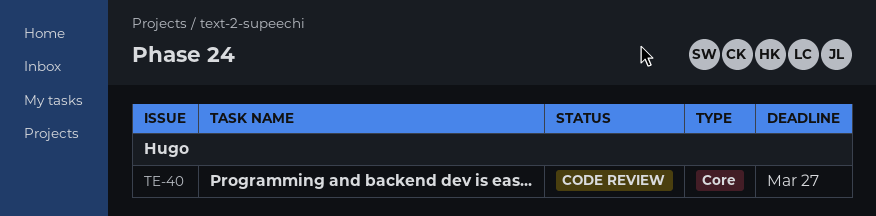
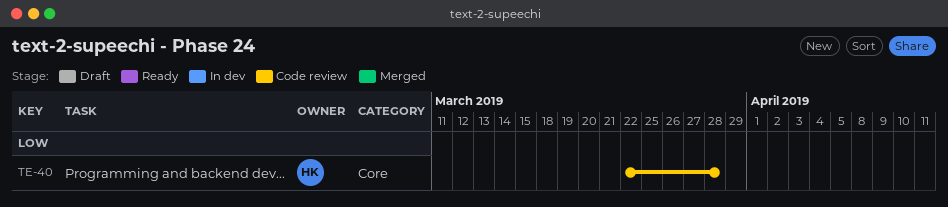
TE-40, due: Mar 27 -> Mar 28

